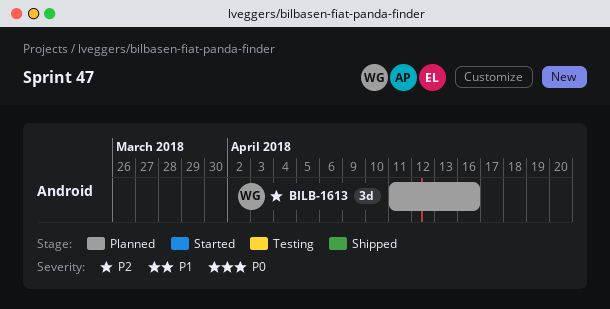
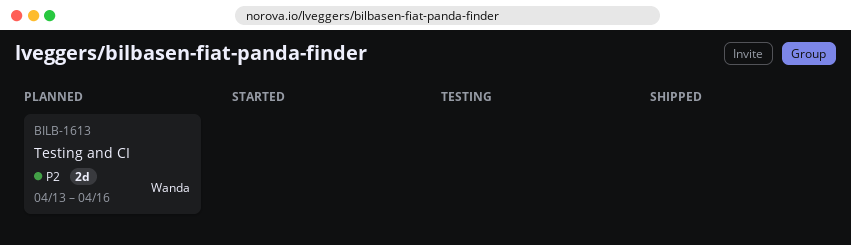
BILB-1613, estimate: 3d -> 2d
BILB-1613, start: Apr 11 -> Apr 13

